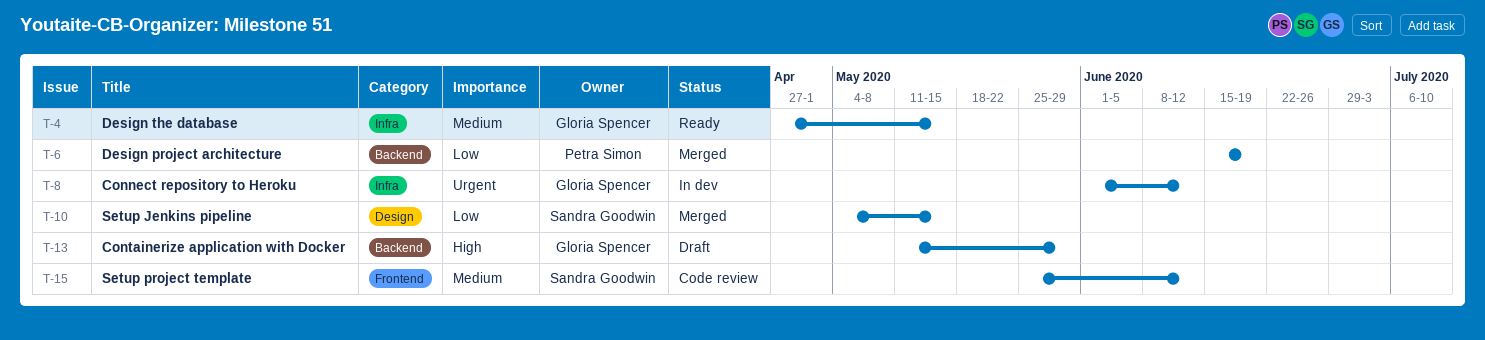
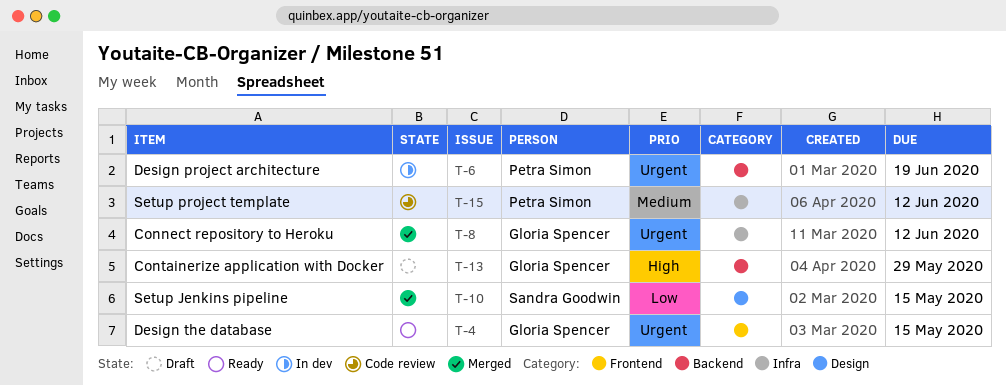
T-4, priority: Medium -> Urgent
T-4, label: Infra -> Frontend
T-6, status: Merged -> In dev
T-6, priority: Low -> Urgent
T-8, status: In dev -> Merged
T-15, owner: Sandra Goodwin -> Petra Simon
T-15, label: Frontend -> Infra

